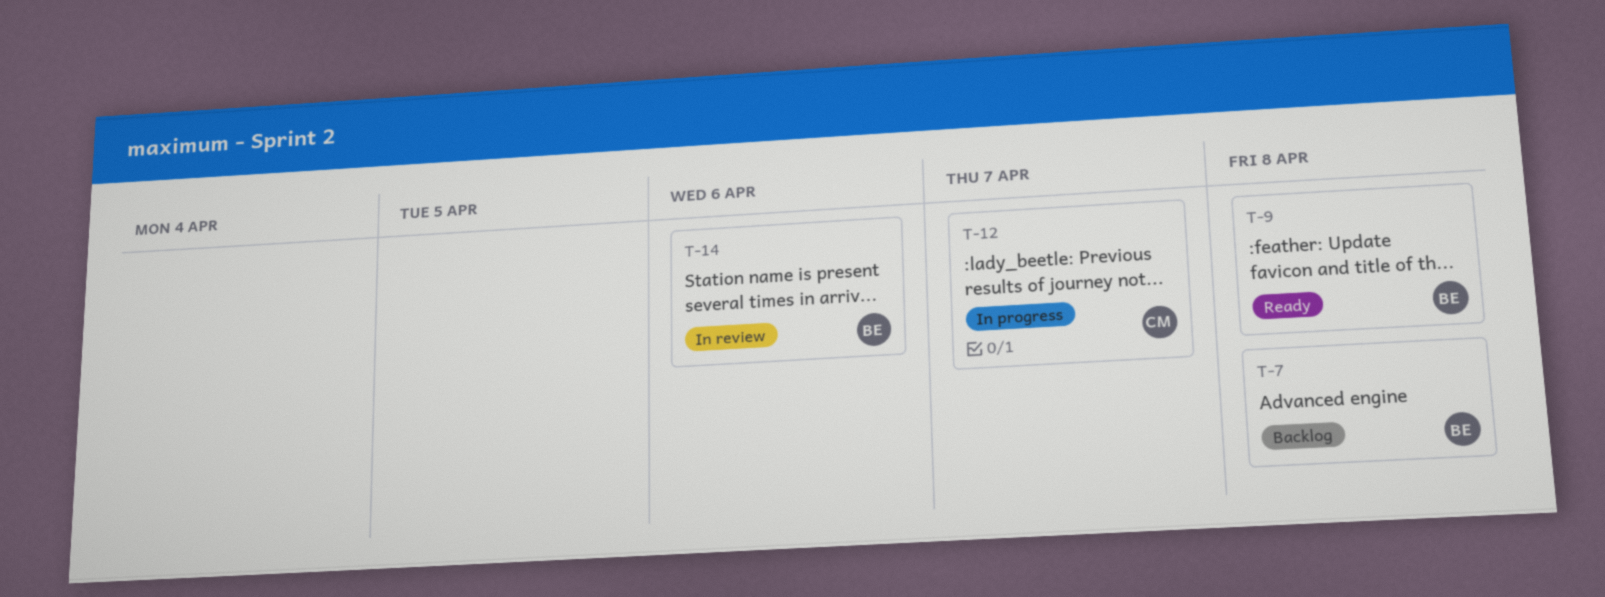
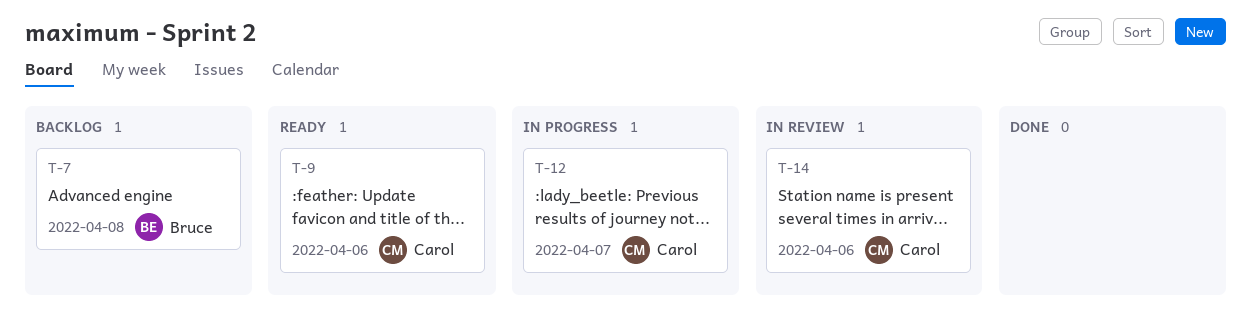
T-9, owner: Bruce -> Carol
T-9, due: Apr 8 -> Apr 6
T-14, owner: Bruce -> Carol

